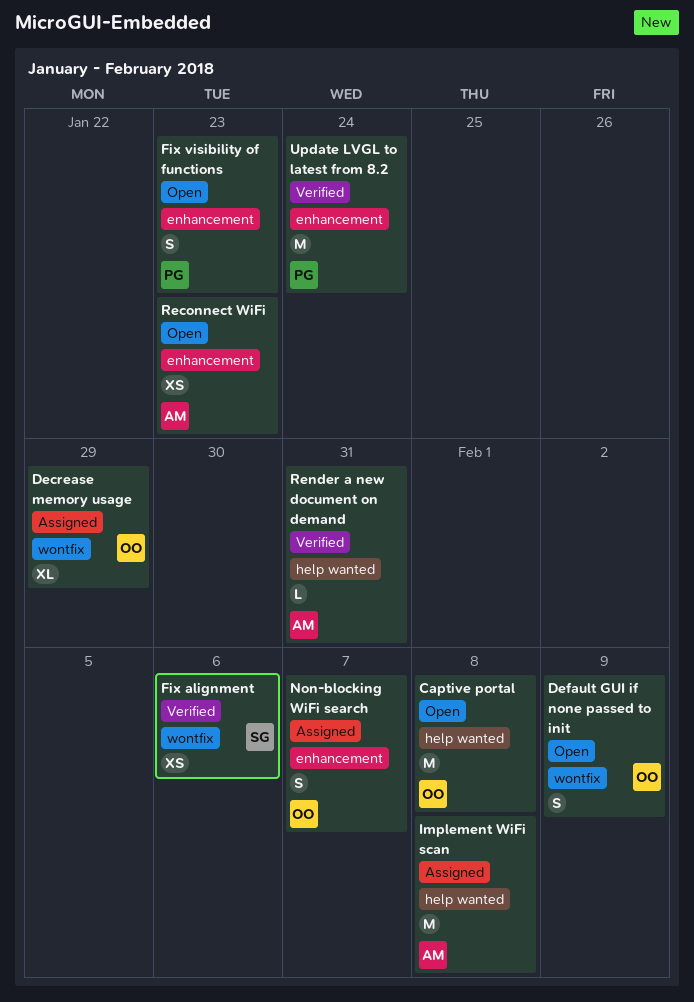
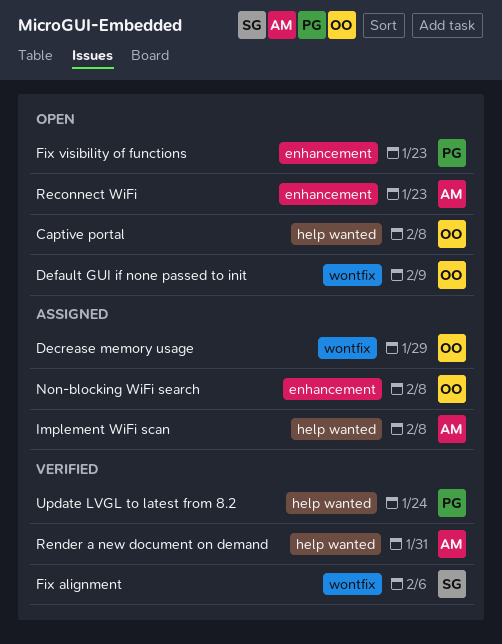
Non-blocking WiFi search, due: Feb 7 -> Feb 8
Update LVGL to latest from 8.2, label: enhancement -> help wanted

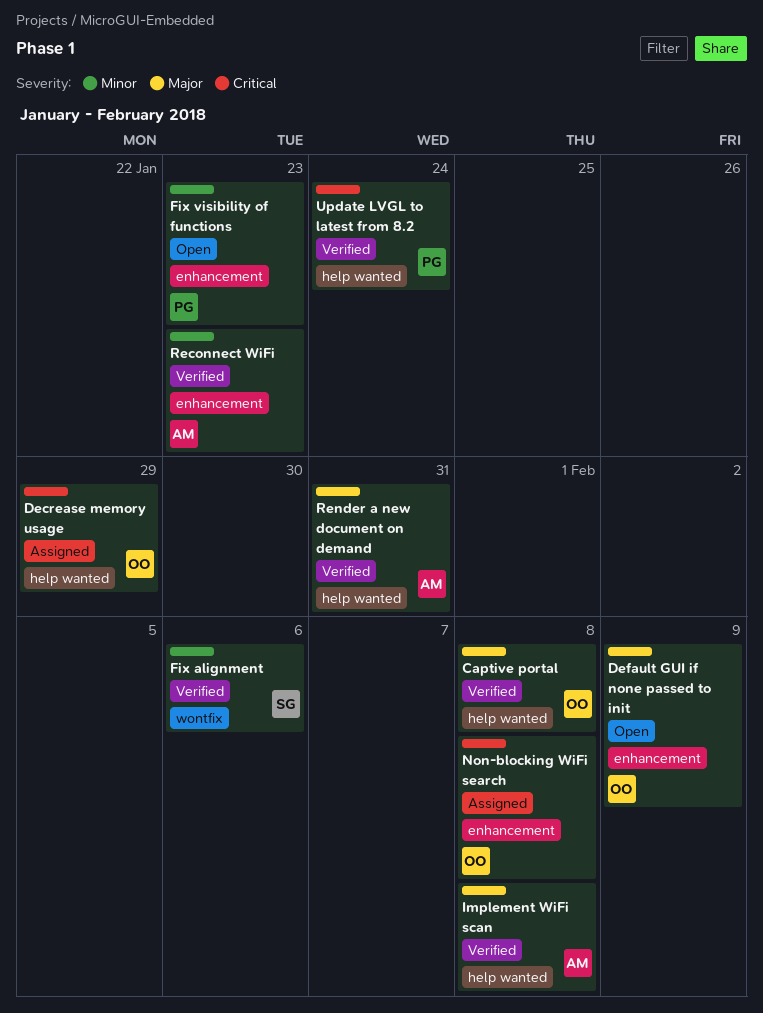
Captive portal, status: Open -> Verified
Decrease memory usage, label: wontfix -> help wanted
Default GUI if none passed to init, label: wontfix -> enhancement
Implement WiFi scan, status: Assigned -> Verified
Reconnect WiFi, status: Open -> Verified

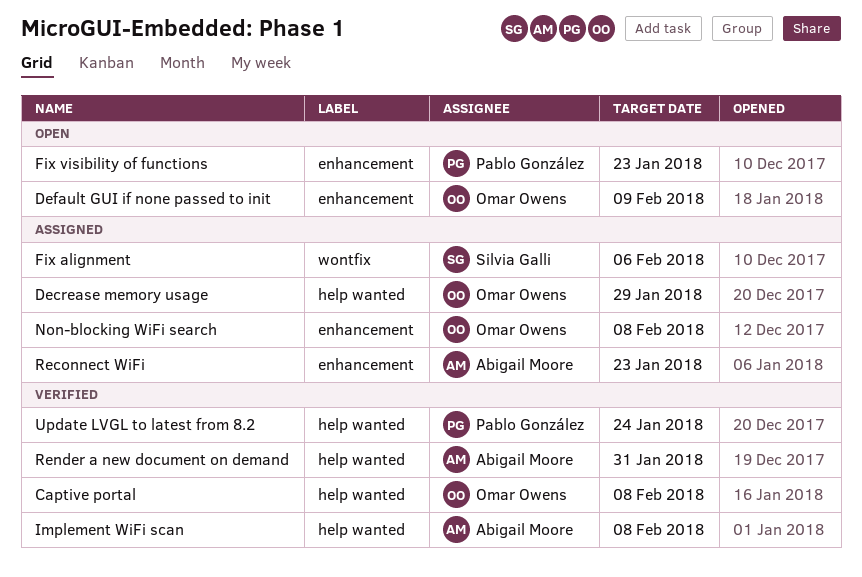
Fix alignment, status: Verified -> Assigned
Reconnect WiFi, status: Verified -> Assigned

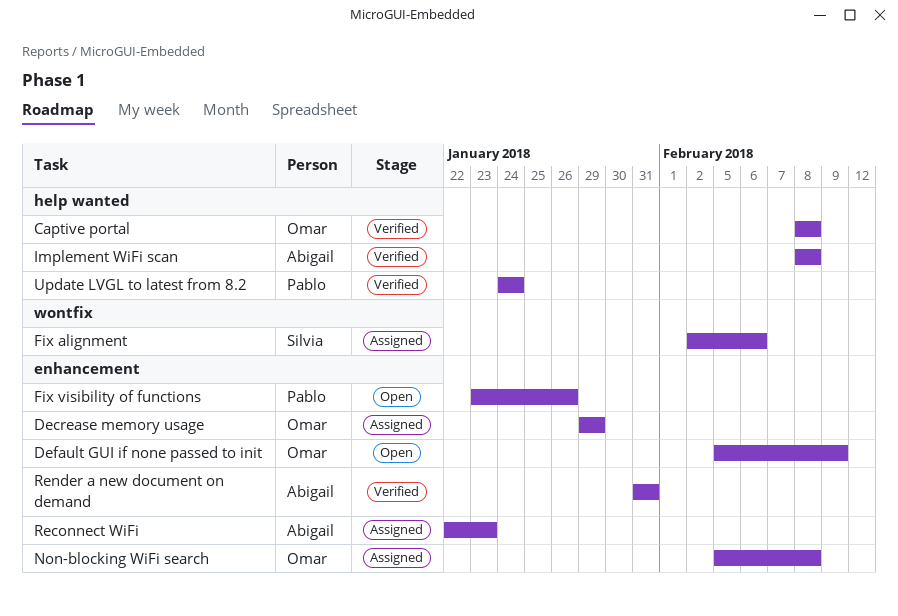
Decrease memory usage, label: help wanted -> enhancement
Fix visibility of functions, due: Jan 23 -> Jan 26
Render a new document on demand, label: help wanted -> enhancement

